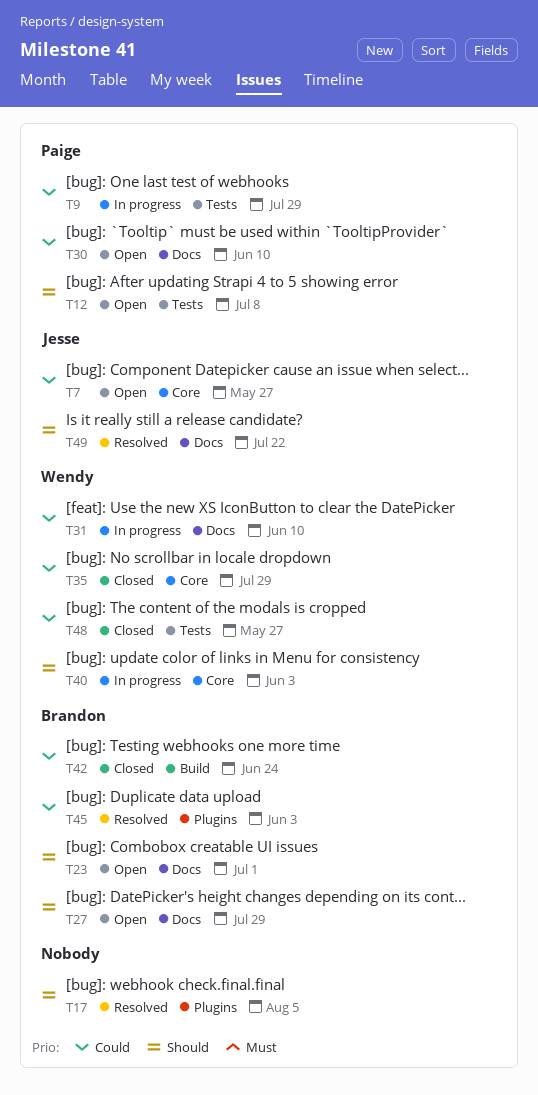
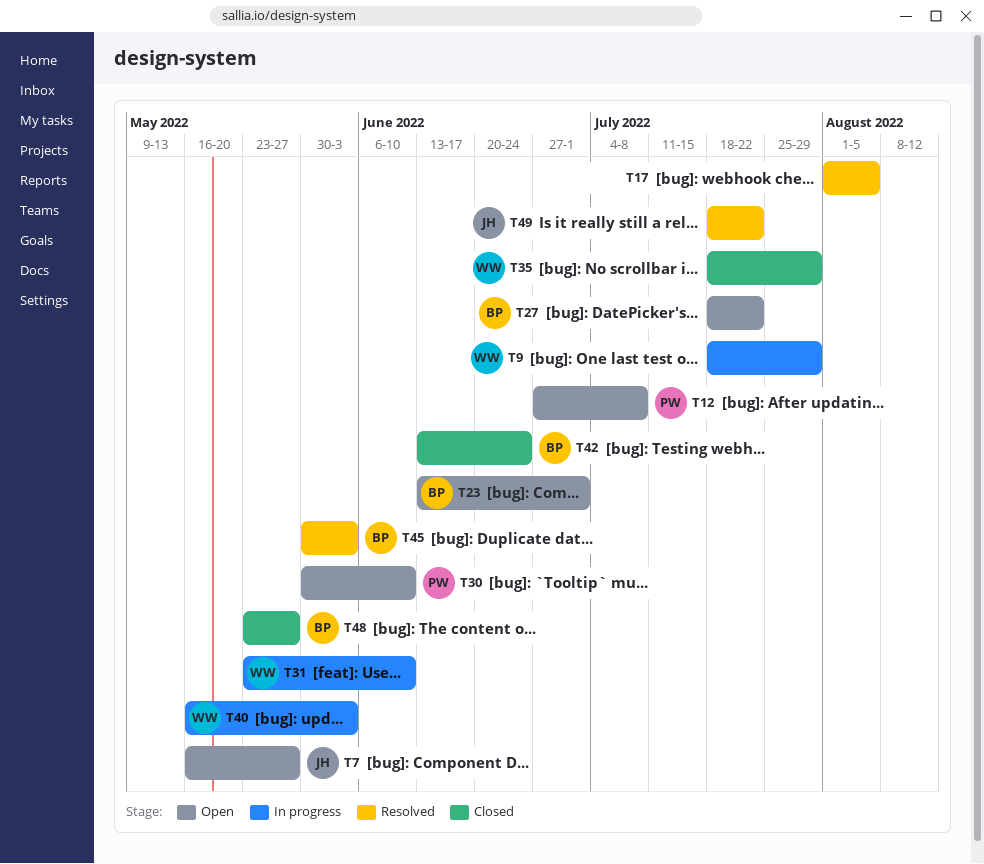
T9, owner: Paige -> Wendy
T27, due: Jul 29 -> Jul 22
T48, owner: Wendy -> Brandon

